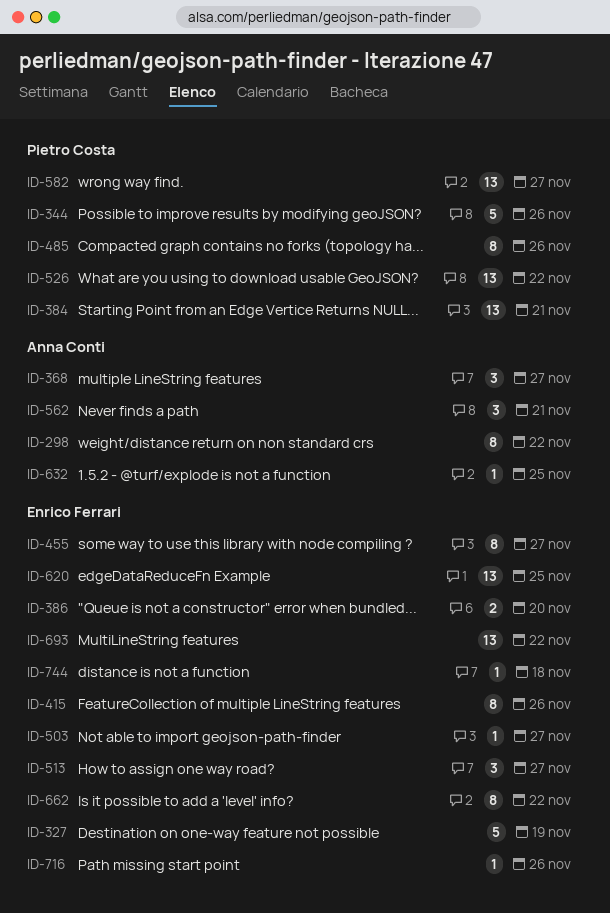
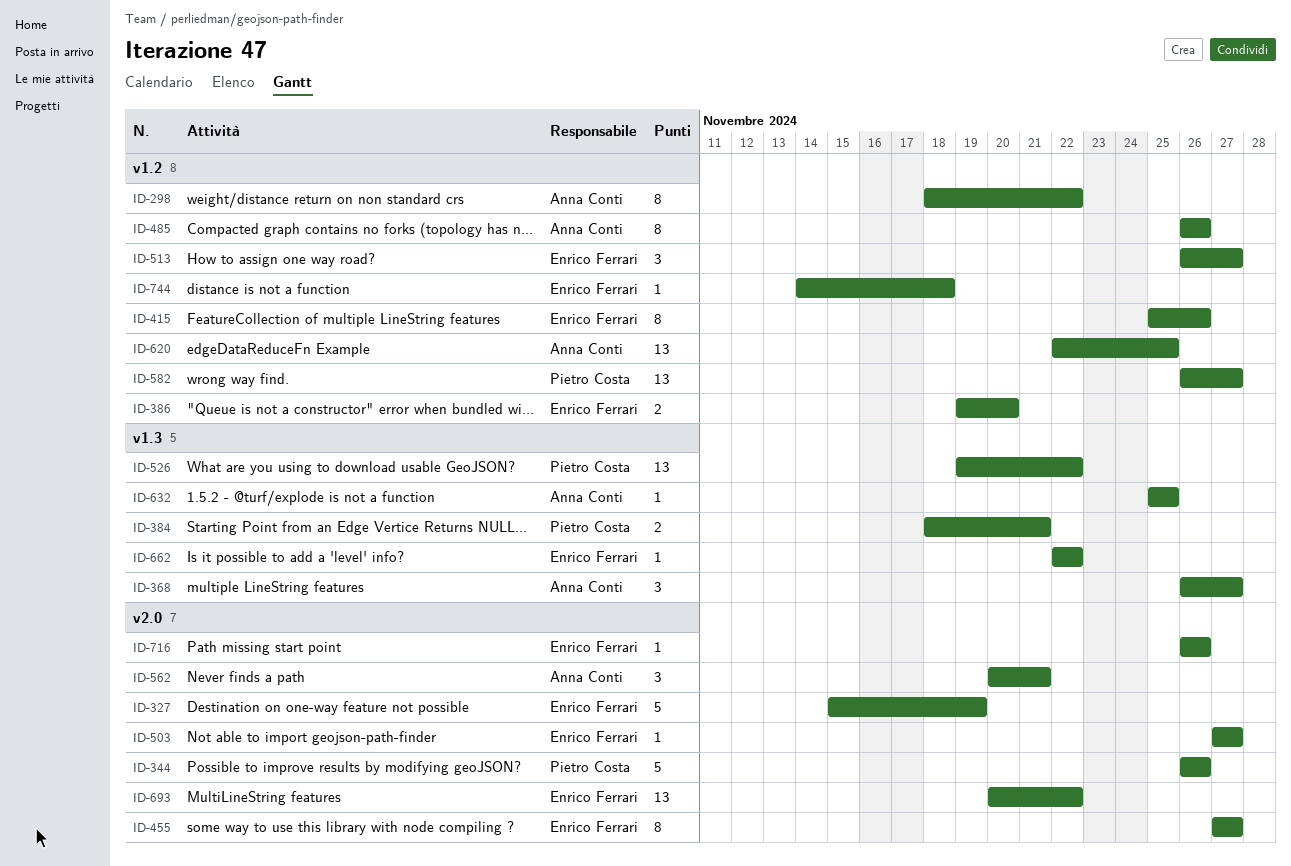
ID-384, estimate: 13 -> 2
ID-485, owner: Pietro Costa -> Anna Conti
ID-620, owner: Enrico Ferrari -> Anna Conti
ID-662, estimate: 8 -> 1

